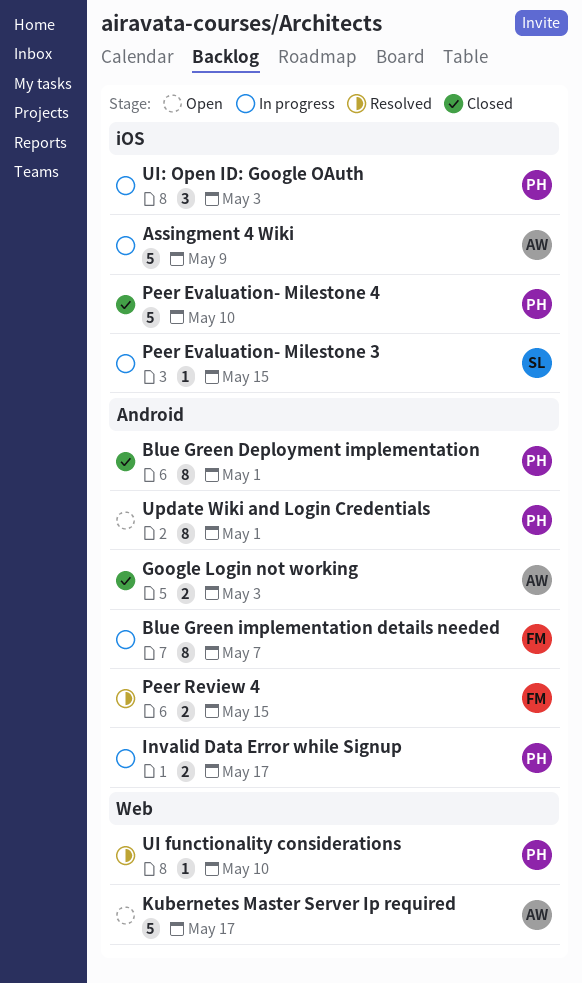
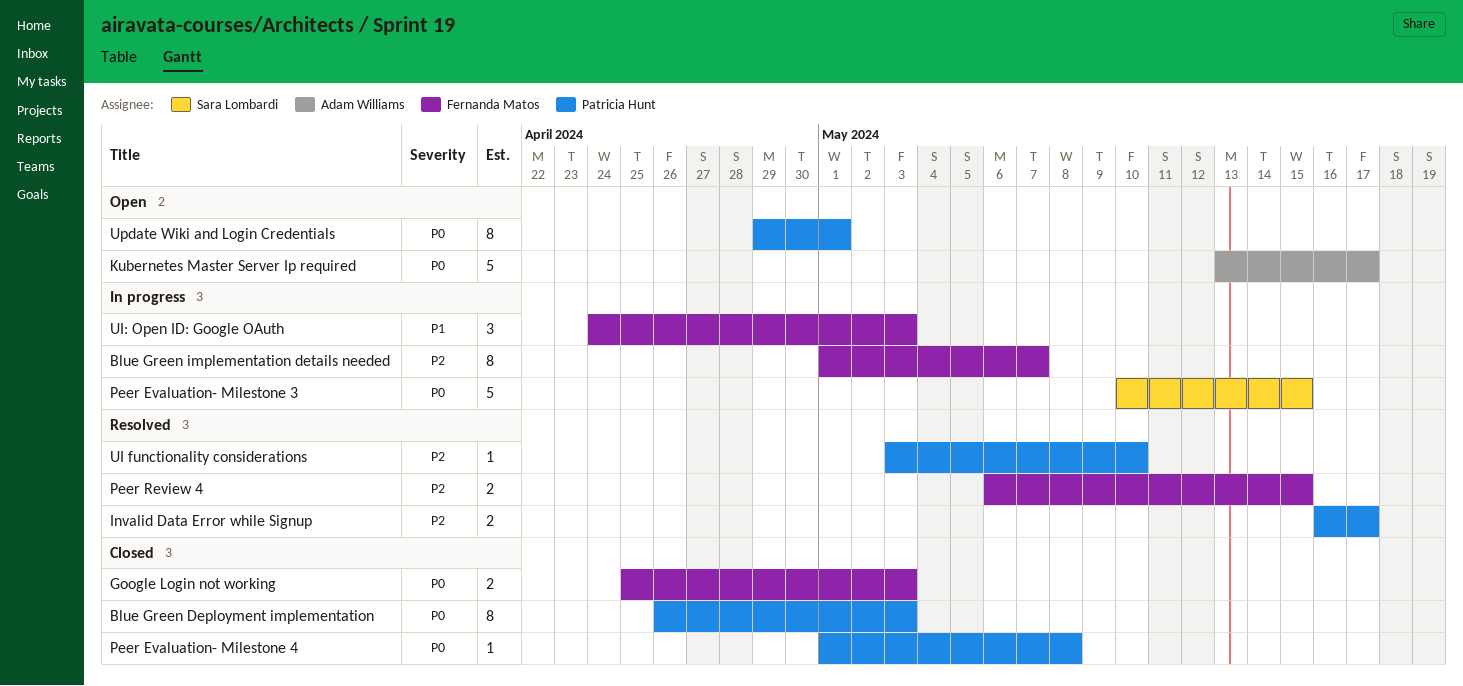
Assingment 4 Wiki: present -> none
Blue Green Deployment implementation, due: May 1 -> May 3
Google Login not working, owner: Adam Williams -> Fernanda Matos
Invalid Data Error while Signup, status: In progress -> Resolved
Peer Evaluation- Milestone 3, estimate: 1 -> 5
Peer Evaluation- Milestone 4, estimate: 5 -> 1
Peer Evaluation- Milestone 4, due: May 10 -> May 8
UI: Open ID: Google OAuth, owner: Patricia Hunt -> Fernanda Matos

